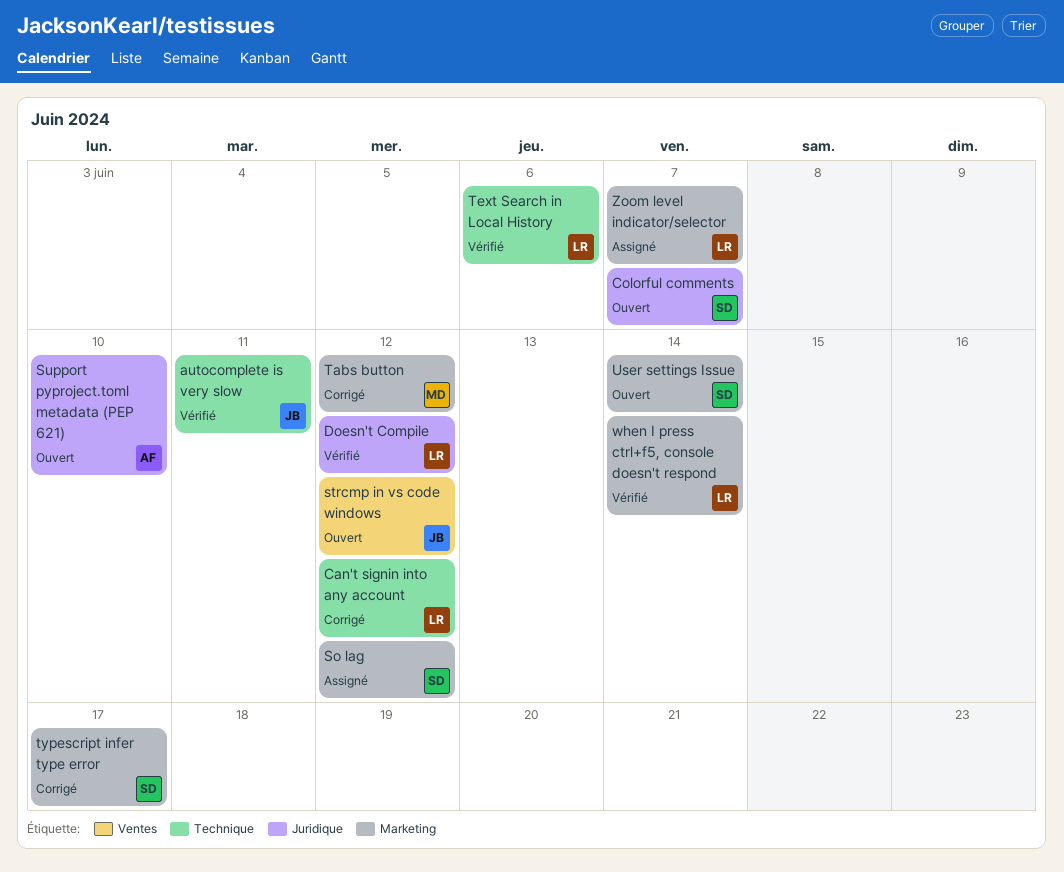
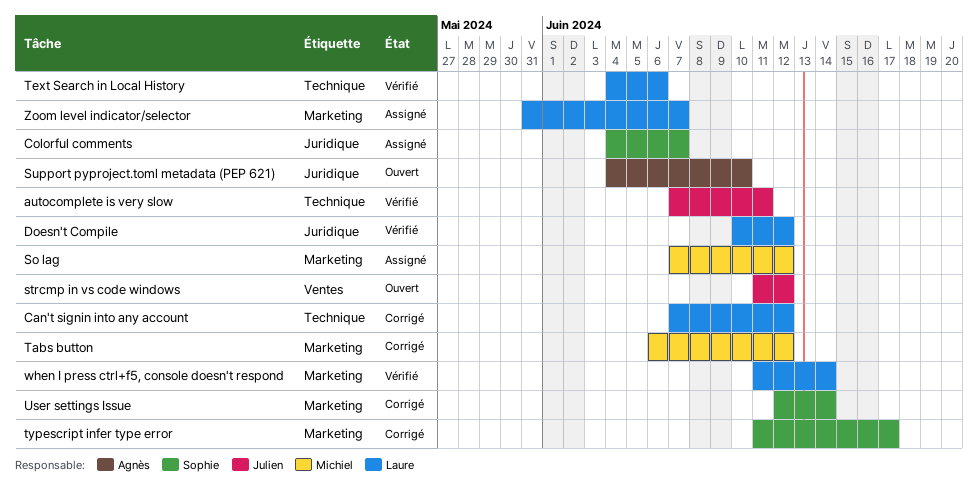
Colorful comments, status: Ouvert -> Assigné
So lag, owner: Sophie -> Michiel
User settings Issue, status: Ouvert -> Corrigé

